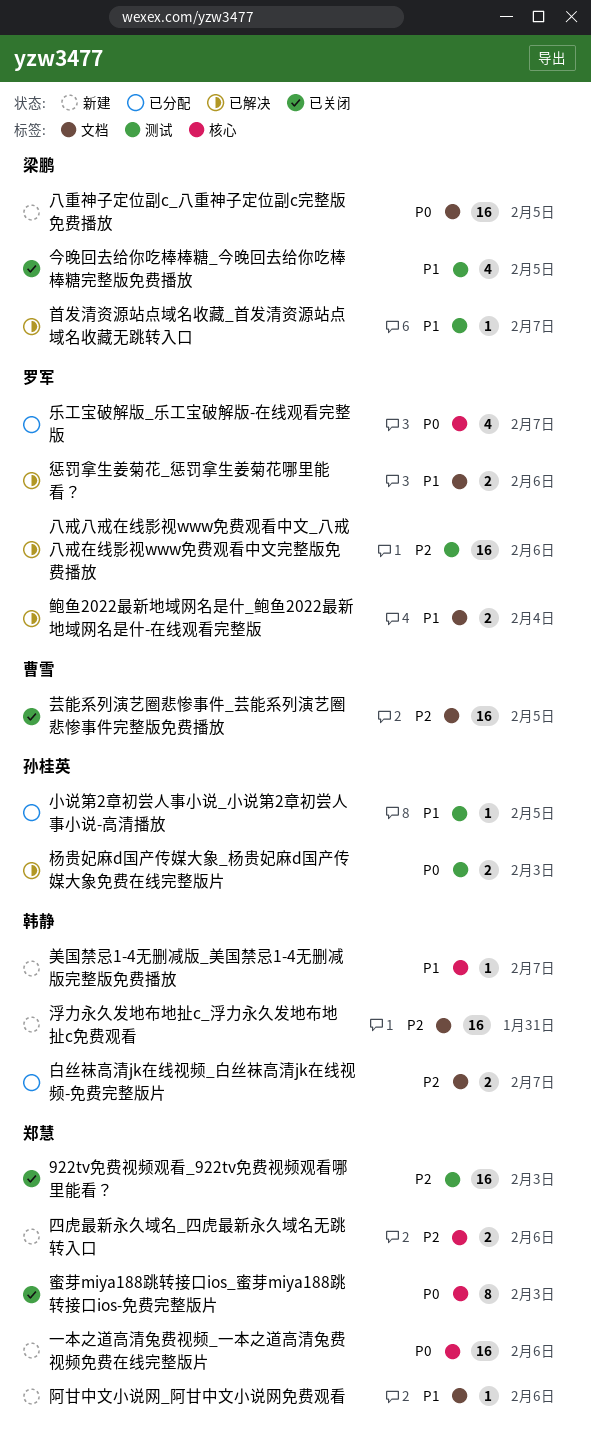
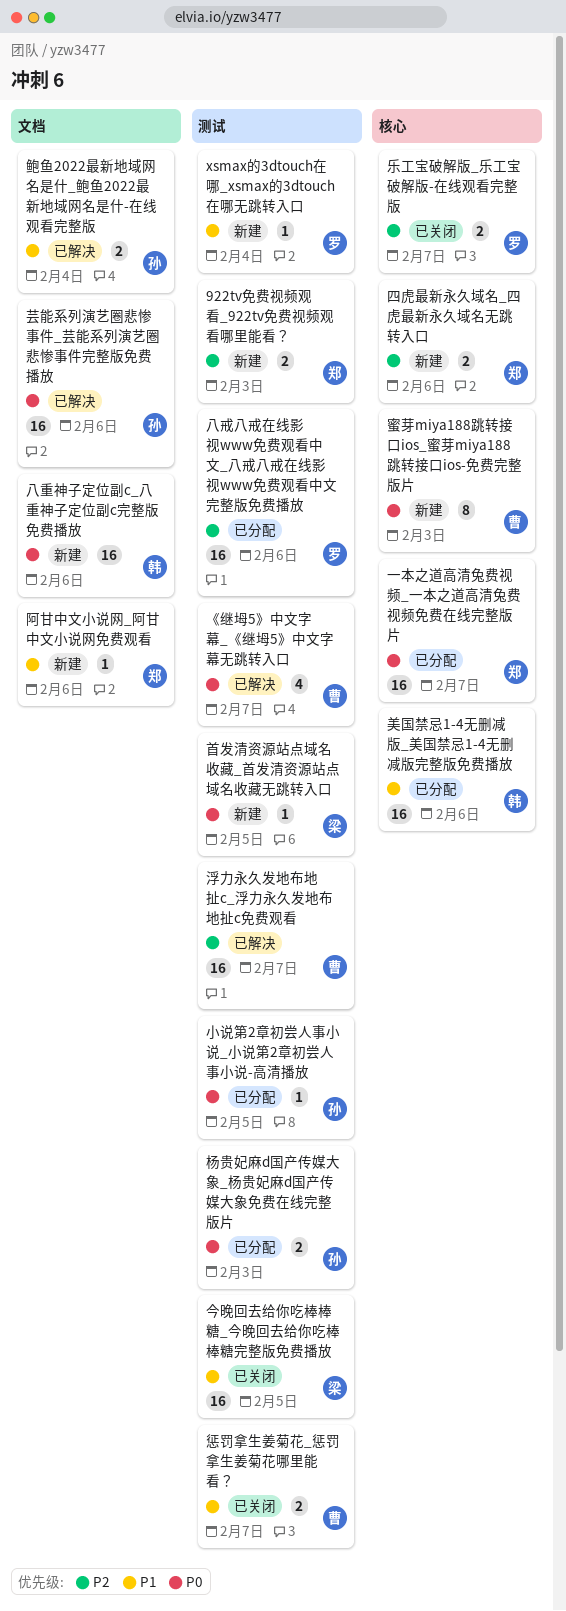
922tv免费视频观看_922tv免费视频观看哪里能看？, status: 已关闭 -> 新建
922tv免费视频观看_922tv免费视频观看哪里能看？, estimate: 16 -> 2
xsmax的3dtouch在哪_xsmax的3dtouch在哪无跳转入口: none -> present
《继坶5》中文字幕_《继坶5》中文字幕无跳转入口: none -> present
一本之道高清兔费视频_一本之道高清兔费视频免费在线完整版片, status: 新建 -> 已分配
一本之道高清兔费视频_一本之道高清兔费视频免费在线完整版片, due: Feb 6 -> Feb 7
乐工宝破解版_乐工宝破解版-在线观看完整版, status: 已分配 -> 已关闭
乐工宝破解版_乐工宝破解版-在线观看完整版, priority: P0 -> P2
乐工宝破解版_乐工宝破解版-在线观看完整版, estimate: 4 -> 2
今晚回去给你吃棒棒糖_今晚回去给你吃棒棒糖完整版免费播放, estimate: 4 -> 16
八戒八戒在线影视www免费观看中文_八戒八戒在线影视www免费观看中文完整版免费播放, status: 已解决 -> 已分配
八重神子定位副c_八重神子定位副c完整版免费播放, owner: 梁鹏 -> 韩静
八重神子定位副c_八重神子定位副c完整版免费播放, due: Feb 5 -> Feb 6
小说第2章初尝人事小说_小说第2章初尝人事小说-高清播放, priority: P1 -> P0
惩罚拿生姜菊花_惩罚拿生姜菊花哪里能看？, status: 已解决 -> 已关闭
惩罚拿生姜菊花_惩罚拿生姜菊花哪里能看？, owner: 罗军 -> 曹雪
惩罚拿生姜菊花_惩罚拿生姜菊花哪里能看？, label: 文档 -> 测试
惩罚拿生姜菊花_惩罚拿生姜菊花哪里能看？, due: Feb 6 -> Feb 7
杨贵妃麻d国产传媒大象_杨贵妃麻d国产传媒大象免费在线完整版片, status: 已解决 -> 已分配
浮力永久发地布地扯c_浮力永久发地布地扯c免费观看, status: 新建 -> 已解决
浮力永久发地布地扯c_浮力永久发地布地扯c免费观看, owner: 韩静 -> 曹雪
浮力永久发地布地扯c_浮力永久发地布地扯c免费观看, label: 文档 -> 测试
浮力永久发地布地扯c_浮力永久发地布地扯c免费观看, due: Jan 31 -> Feb 7
白丝袜高清jk在线视频_白丝袜高清jk在线视频-免费完整版片: present -> none
美国禁忌1-4无删减版_美国禁忌1-4无删减版完整版免费播放, status: 新建 -> 已分配
美国禁忌1-4无删减版_美国禁忌1-4无删减版完整版免费播放, estimate: 1 -> 16
美国禁忌1-4无删减版_美国禁忌1-4无删减版完整版免费播放, due: Feb 7 -> Feb 6
芸能系列演艺圈悲惨事件_芸能系列演艺圈悲惨事件完整版免费播放, status: 已关闭 -> 已解决
芸能系列演艺圈悲惨事件_芸能系列演艺圈悲惨事件完整版免费播放, owner: 曹雪 -> 孙桂英
芸能系列演艺圈悲惨事件_芸能系列演艺圈悲惨事件完整版免费播放, priority: P2 -> P0
芸能系列演艺圈悲惨事件_芸能系列演艺圈悲惨事件完整版免费播放, due: Feb 5 -> Feb 6
蜜芽miya188跳转接口ios_蜜芽miya188跳转接口ios-免费完整版片, status: 已关闭 -> 新建
蜜芽miya188跳转接口ios_蜜芽miya188跳转接口ios-免费完整版片, owner: 郑慧 -> 曹雪
首发清资源站点域名收藏_首发清资源站点域名收藏无跳转入口, status: 已解决 -> 新建
首发清资源站点域名收藏_首发清资源站点域名收藏无跳转入口, priority: P1 -> P0
首发清资源站点域名收藏_首发清资源站点域名收藏无跳转入口, due: Feb 7 -> Feb 5
鲍鱼2022最新地域网名是什_鲍鱼2022最新地域网名是什-在线观看完整版, owner: 罗军 -> 孙桂英

